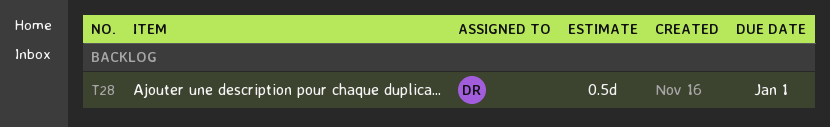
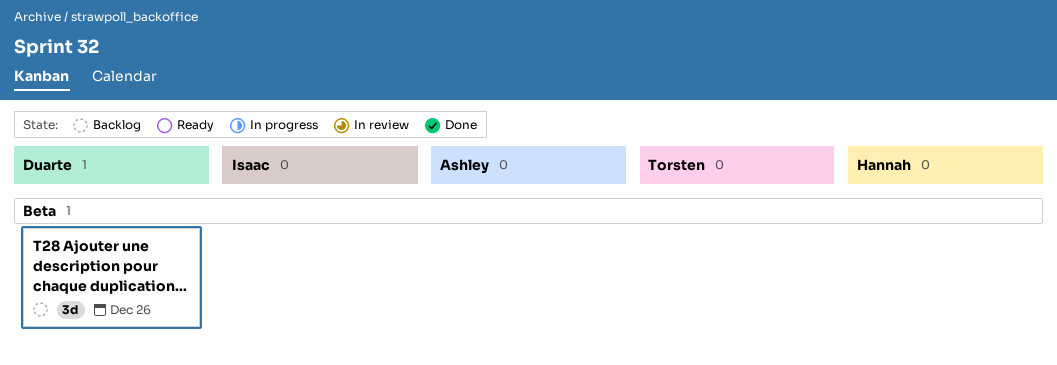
T28, estimate: 0.5d -> 3d
T28, due: Jan 1 -> Dec 26

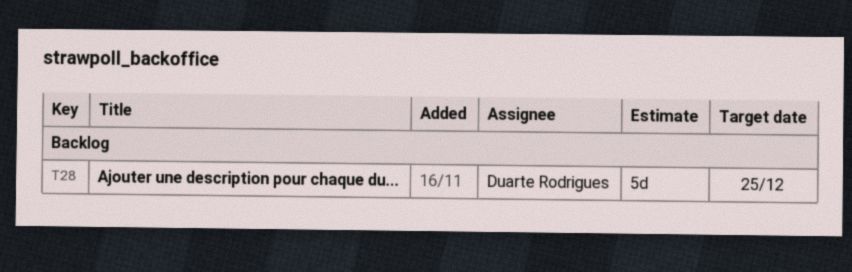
T28, estimate: 3d -> 5d
T28, due: Dec 26 -> Dec 25

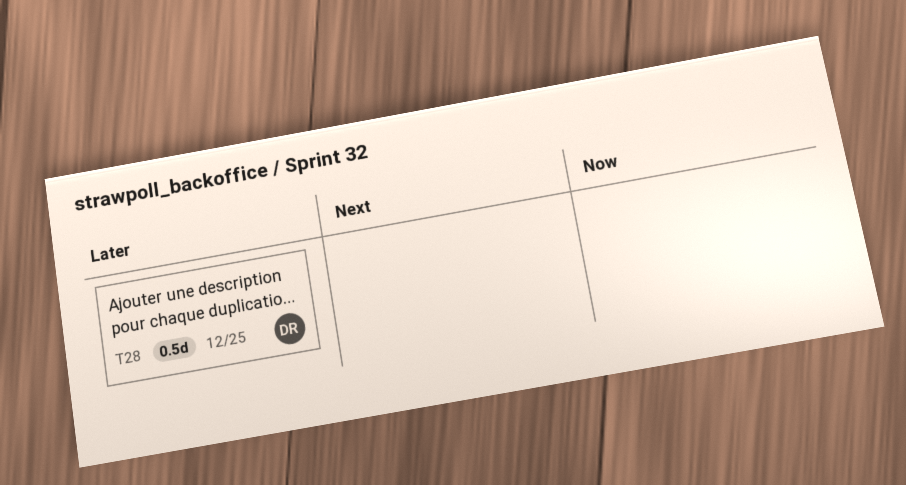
T28, estimate: 5d -> 0.5d

